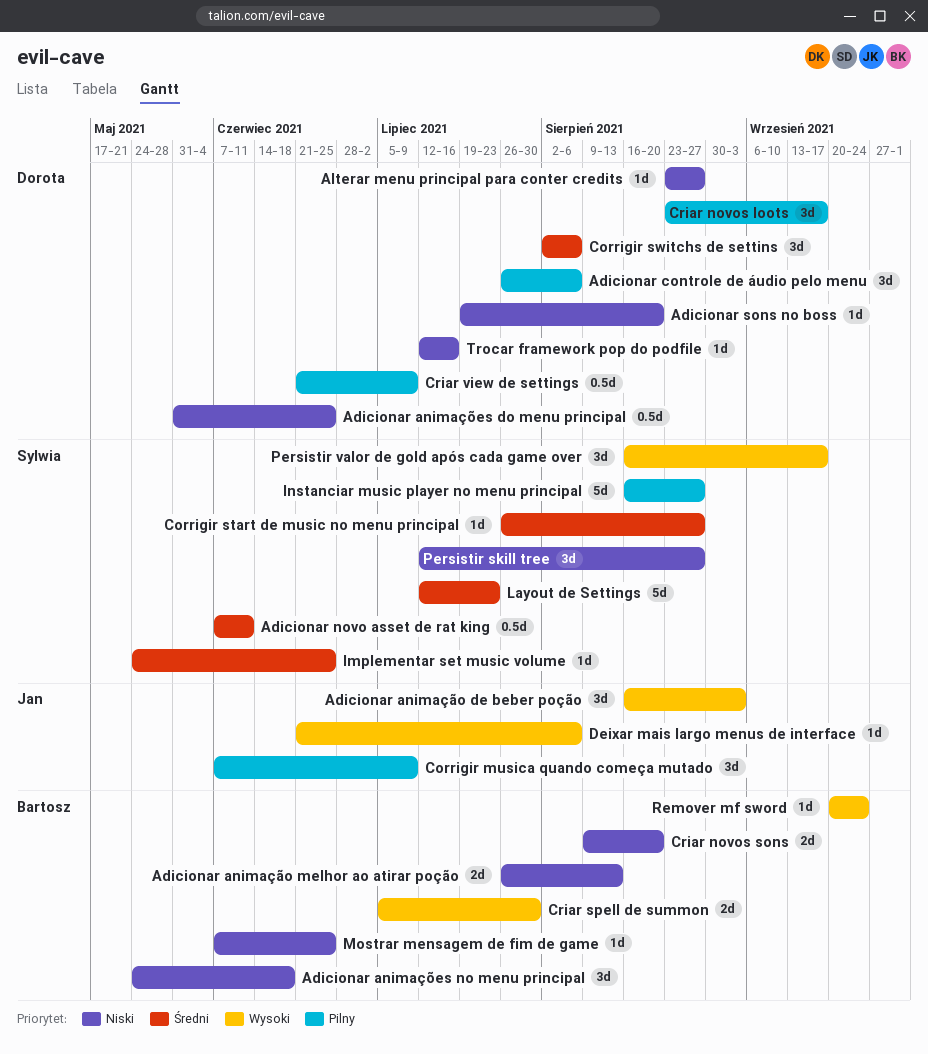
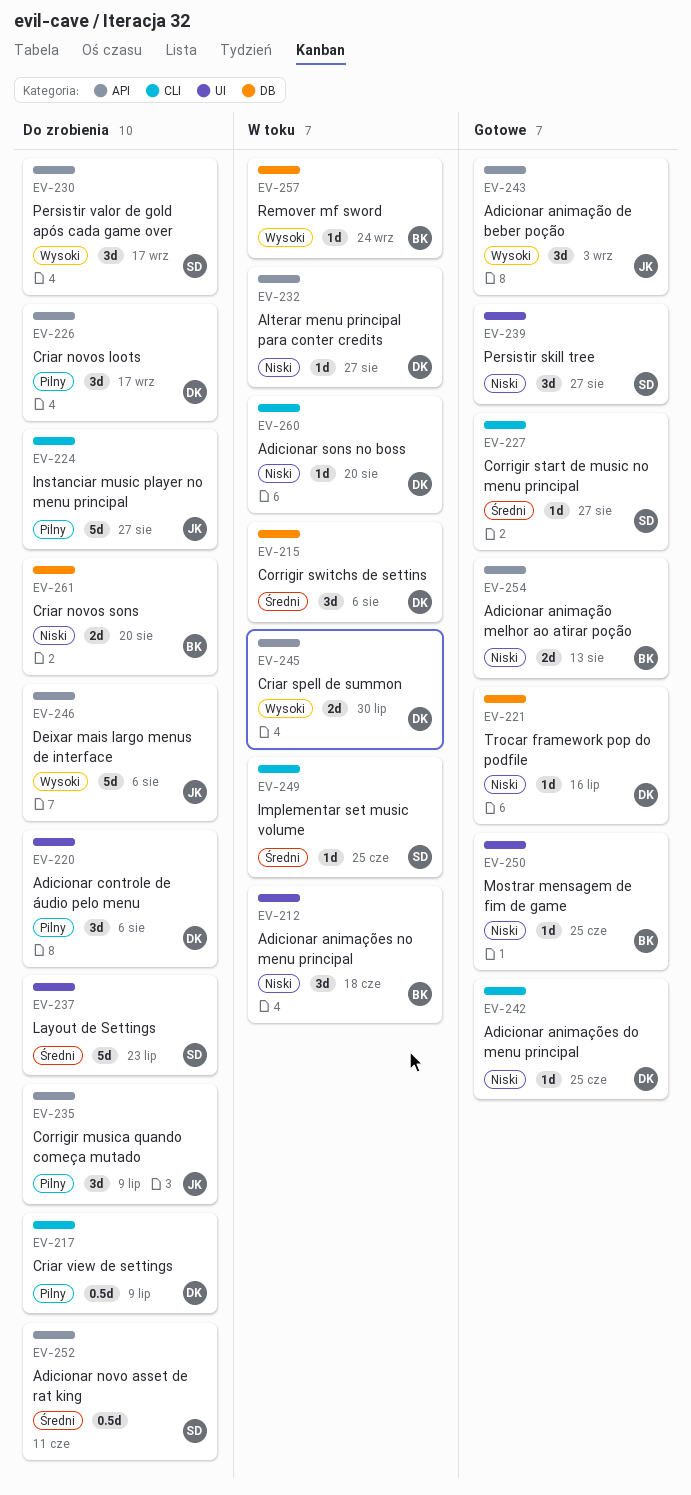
Adicionar animações do menu principal, estimate: 0.5d -> 1d
Criar spell de summon, owner: Bartosz -> Dorota
Deixar mais largo menus de interface, estimate: 1d -> 5d
Instanciar music player no menu principal, owner: Sylwia -> Jan

